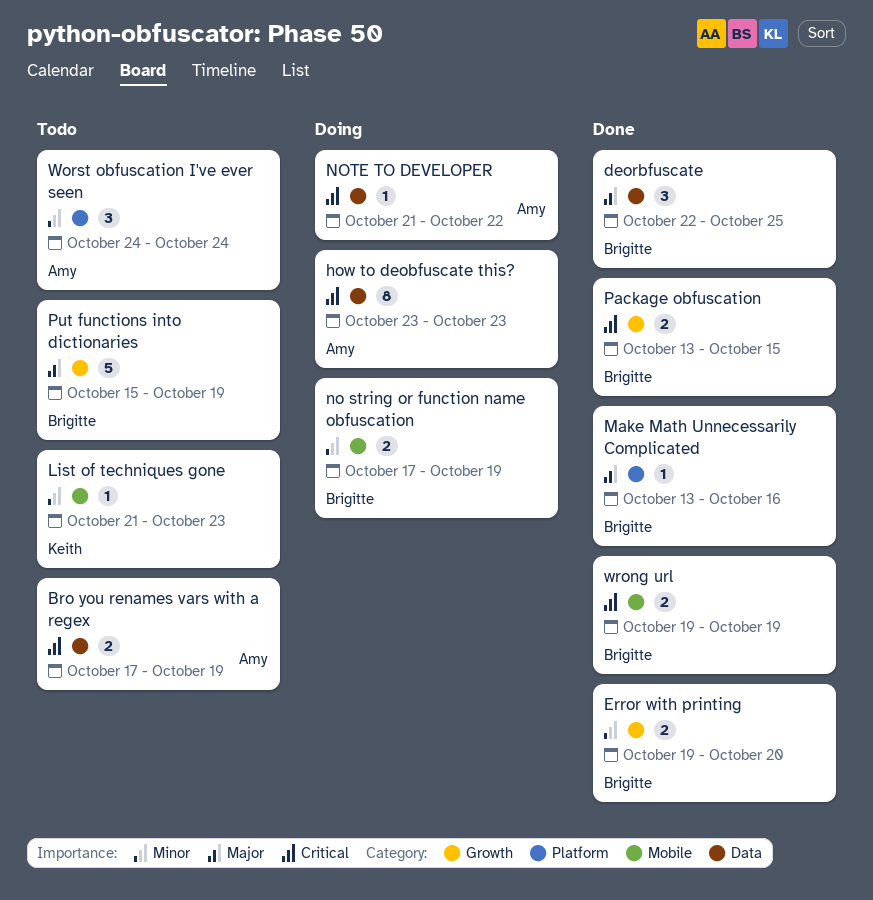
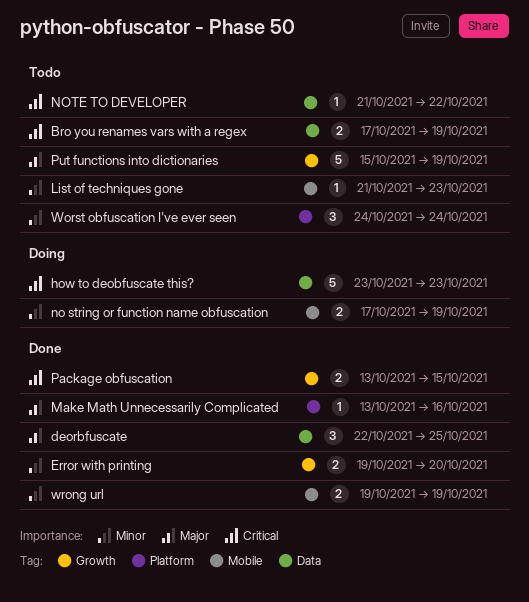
how to deobfuscate this?, estimate: 8 -> 5
NOTE TO DEVELOPER, status: Doing -> Todo
wrong url, priority: Critical -> Minor

